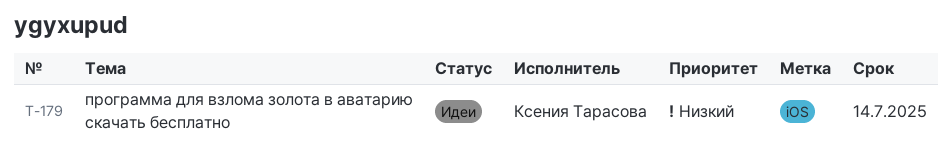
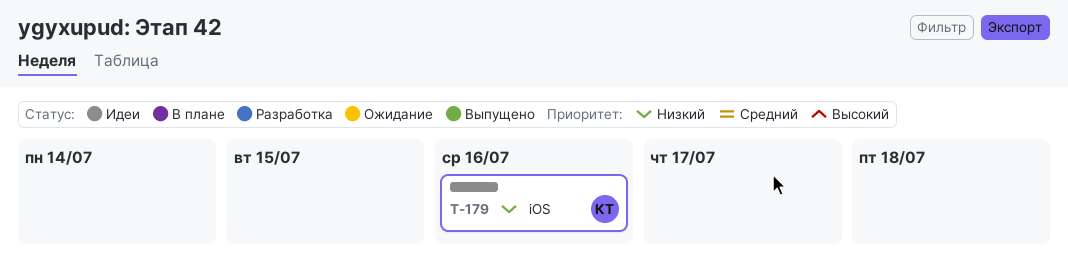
T-179, due: Jul 14 -> Jul 16

